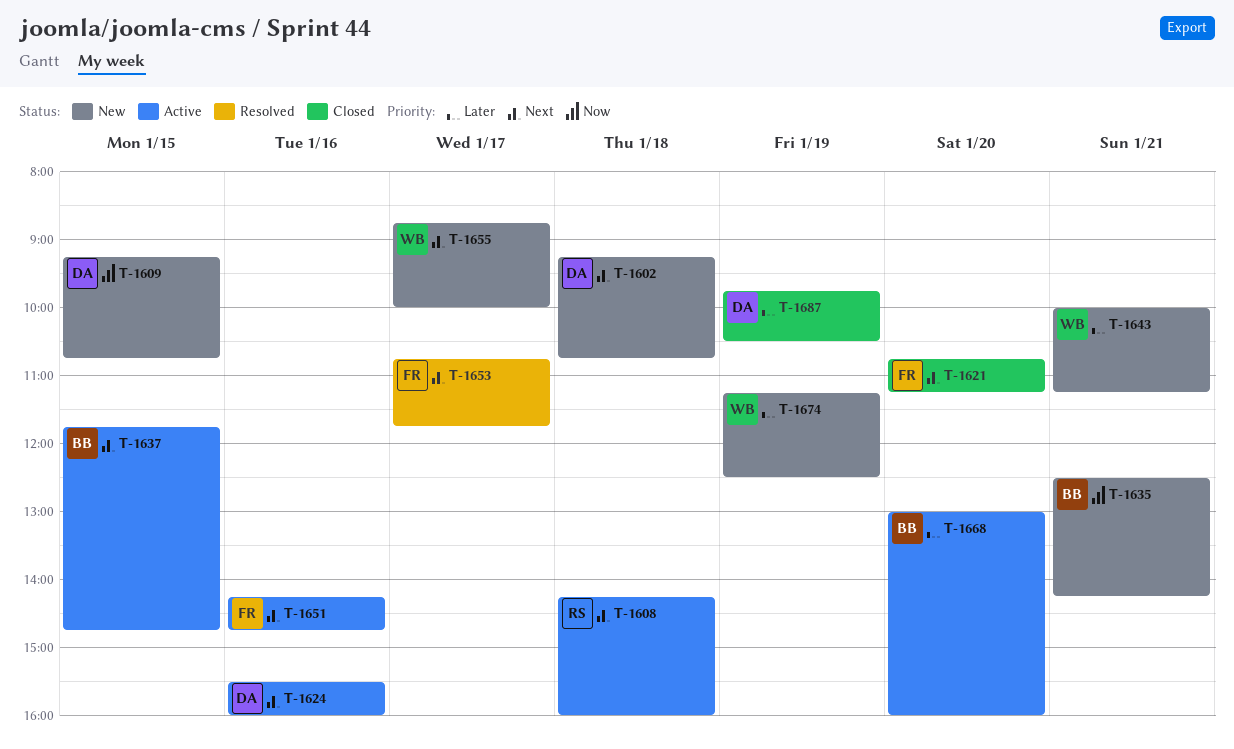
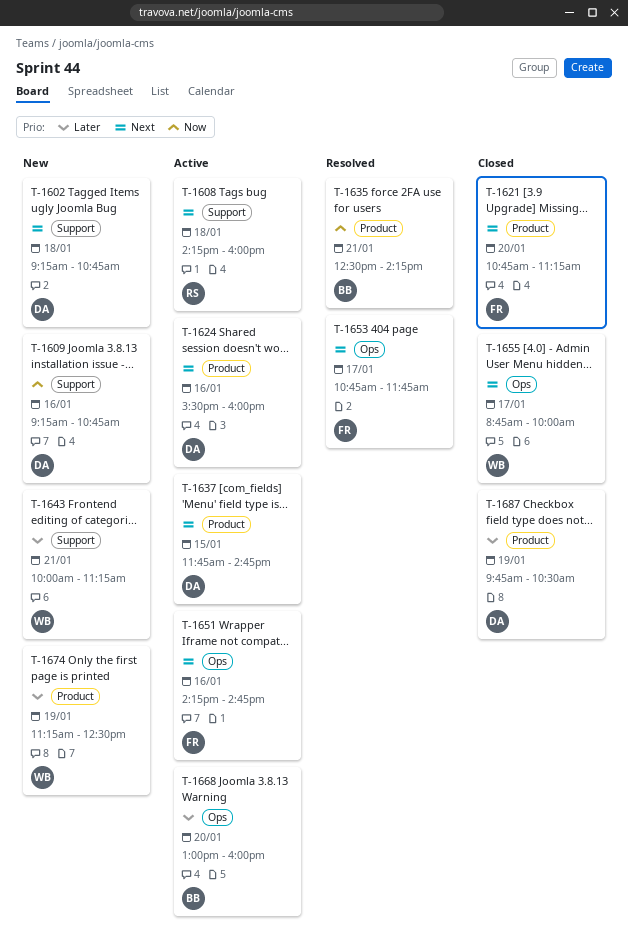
T-1609, day: Jan 15 -> Jan 16
T-1635, status: New -> Resolved
T-1637, owner: BB -> DA
T-1655, status: New -> Closed

